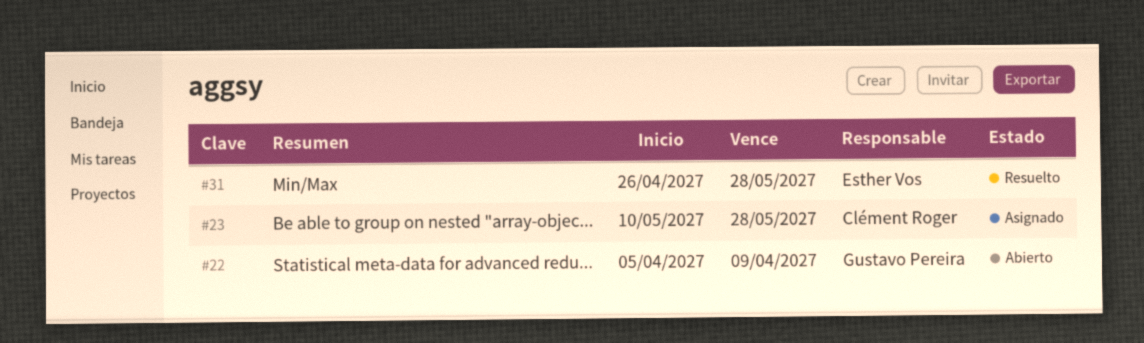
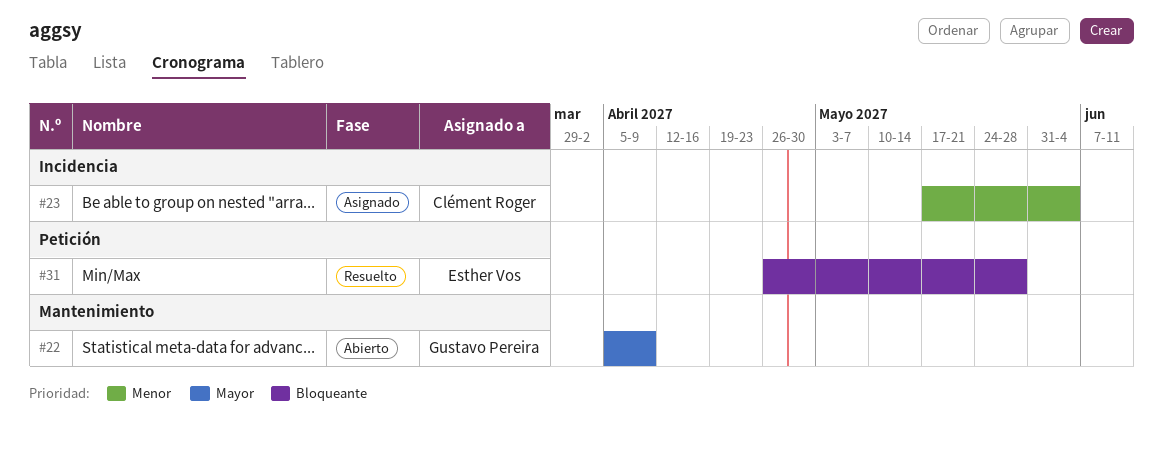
#23, start: May 10 -> May 17
#23, due: May 28 -> Jun 4

